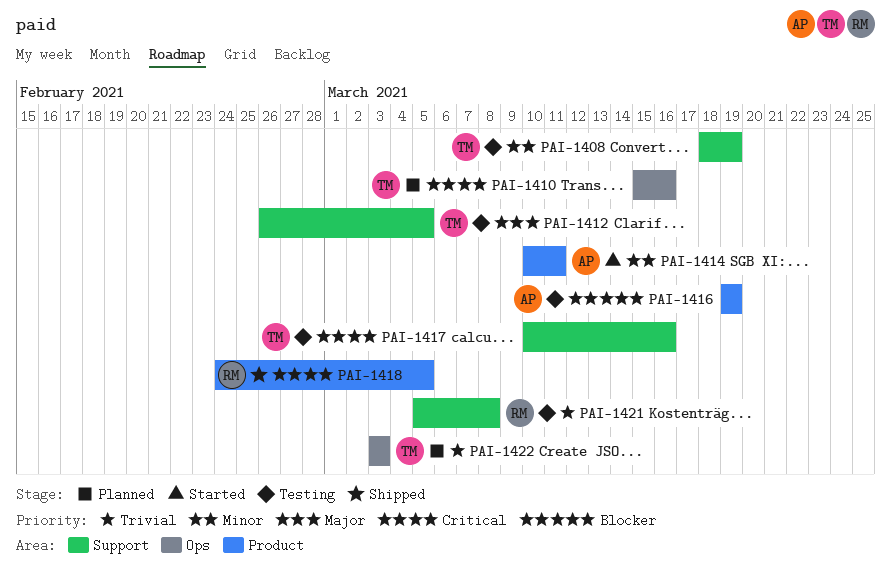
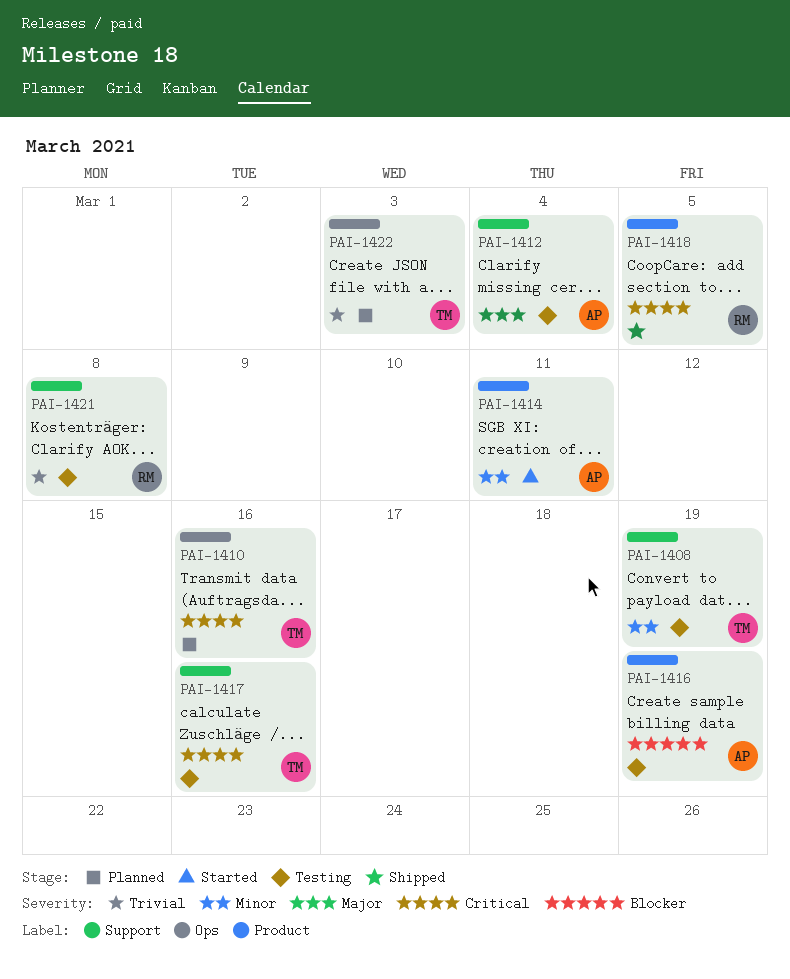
PAI-1412, owner: TM -> AP
PAI-1412, due: Mar 5 -> Mar 4

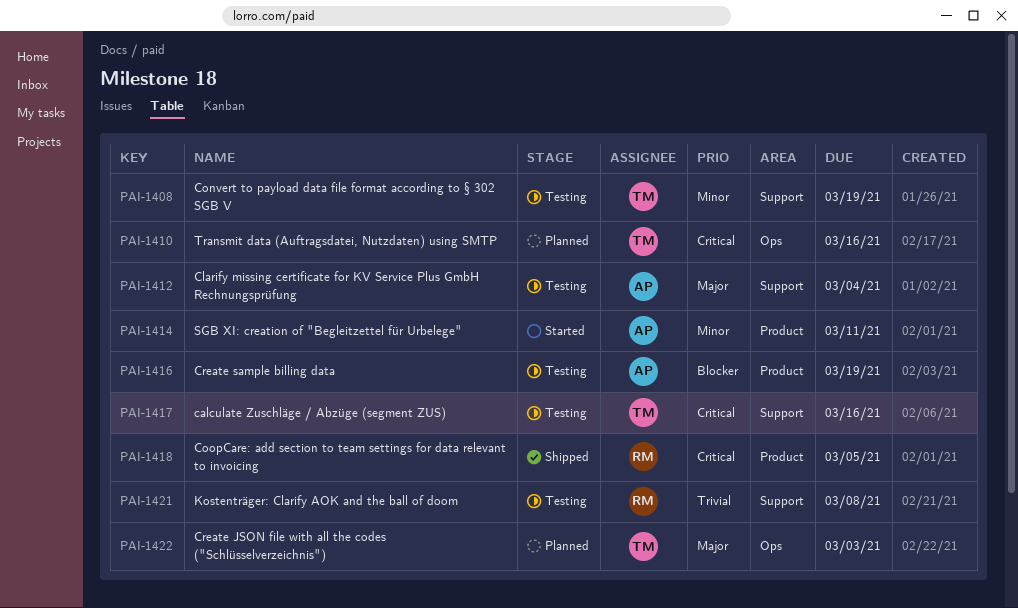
PAI-1422, priority: Trivial -> Major

